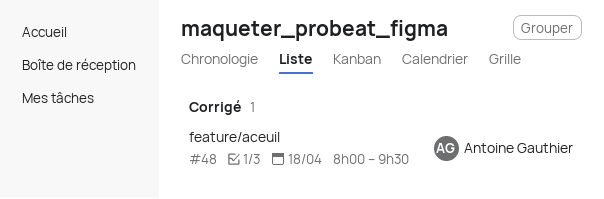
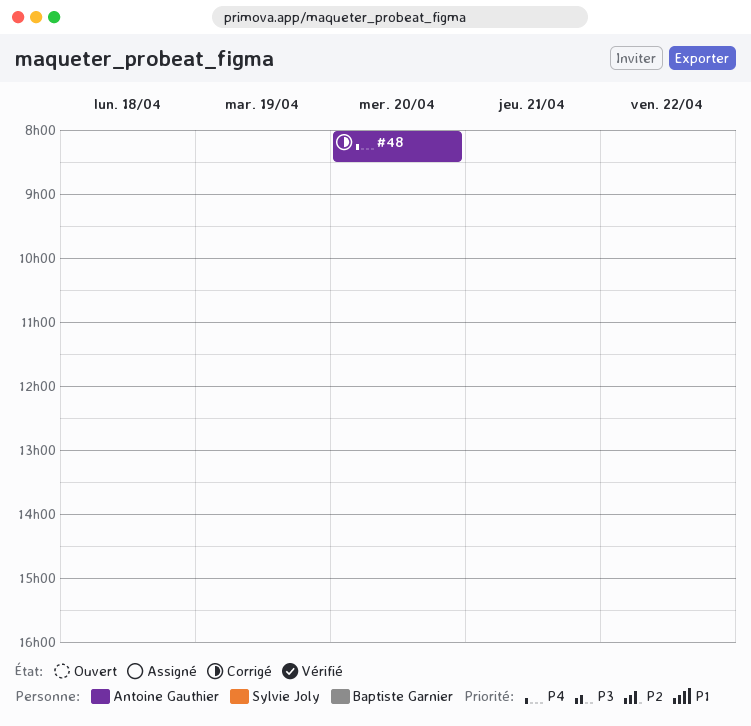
#48, day: Apr 18 -> Apr 20
#48, ends: 09:30 -> 08:30

